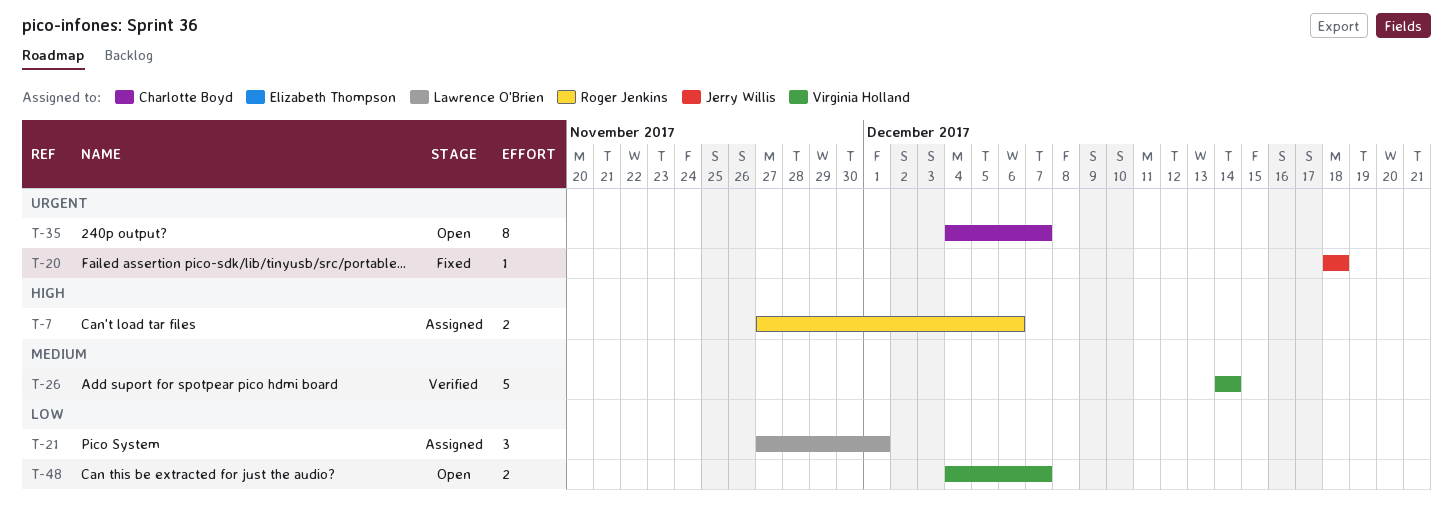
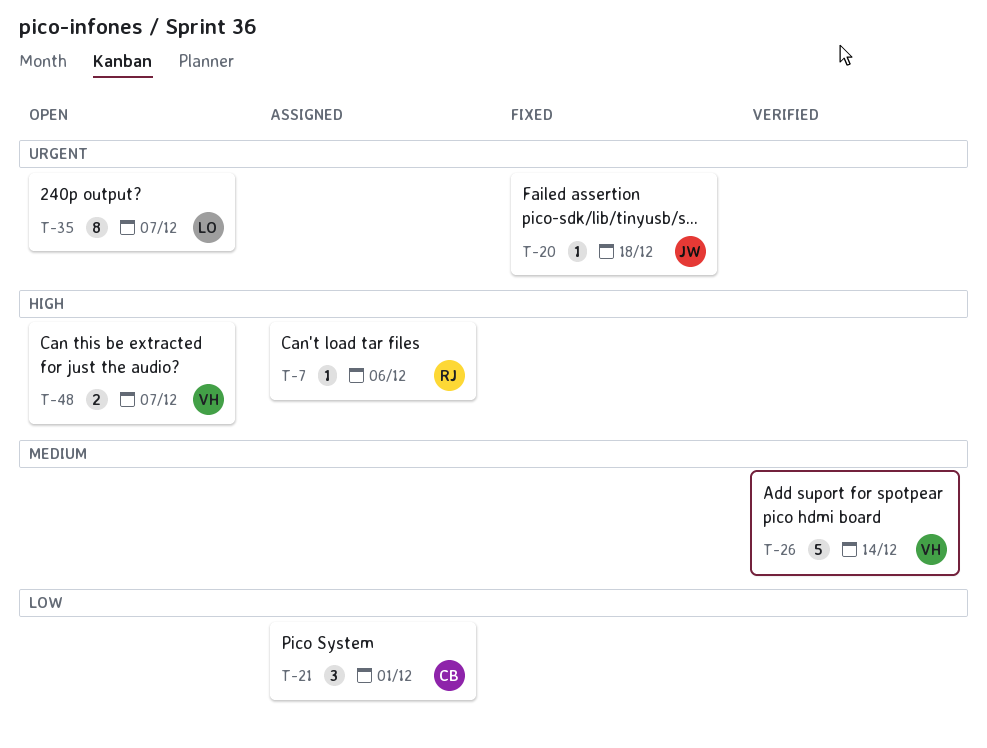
T-7, estimate: 2 -> 1
T-21, owner: Lawrence O'Brien -> Charlotte Boyd
T-35, owner: Charlotte Boyd -> Lawrence O'Brien
T-48, priority: Low -> High

